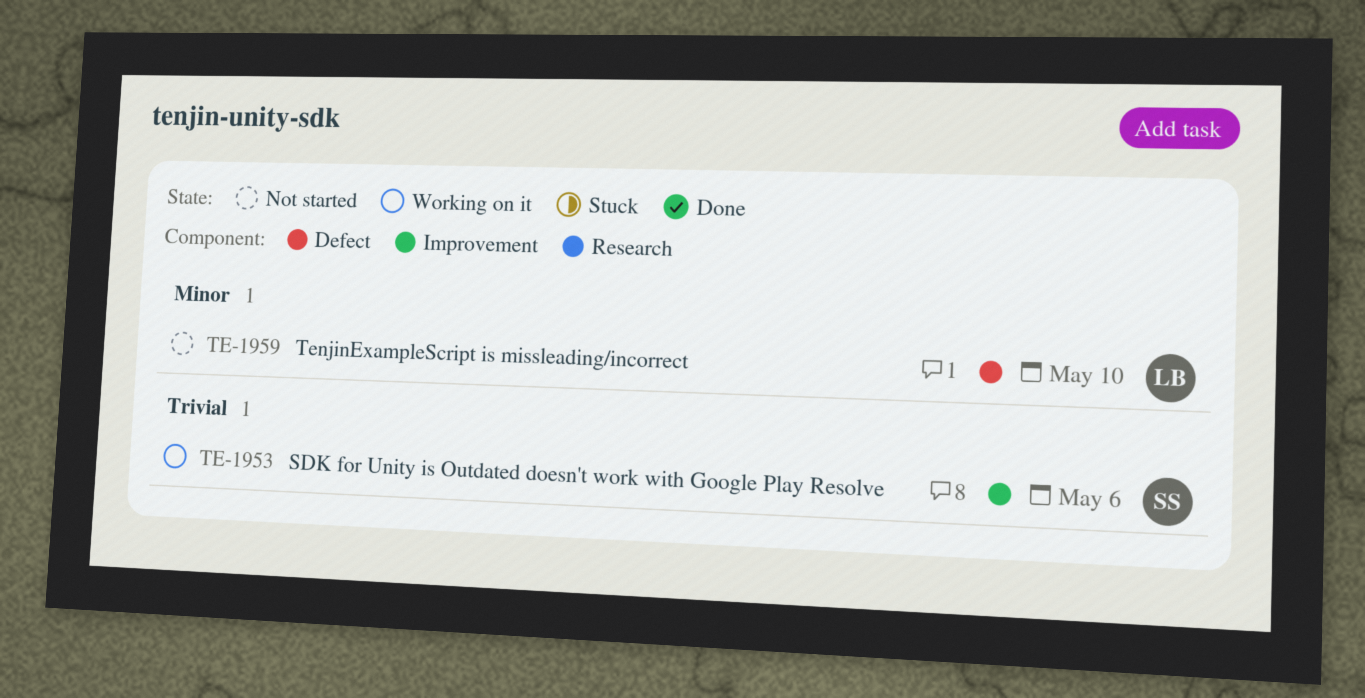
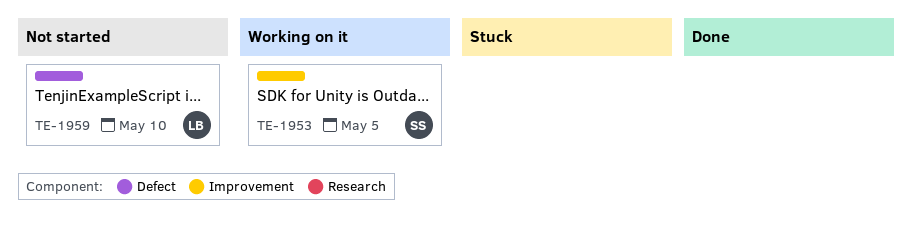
TE-1953, due: May 6 -> May 5

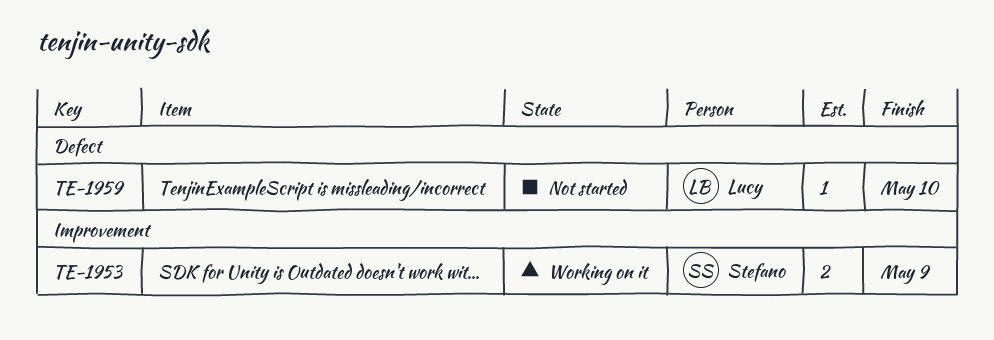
TE-1953, due: May 5 -> May 9

